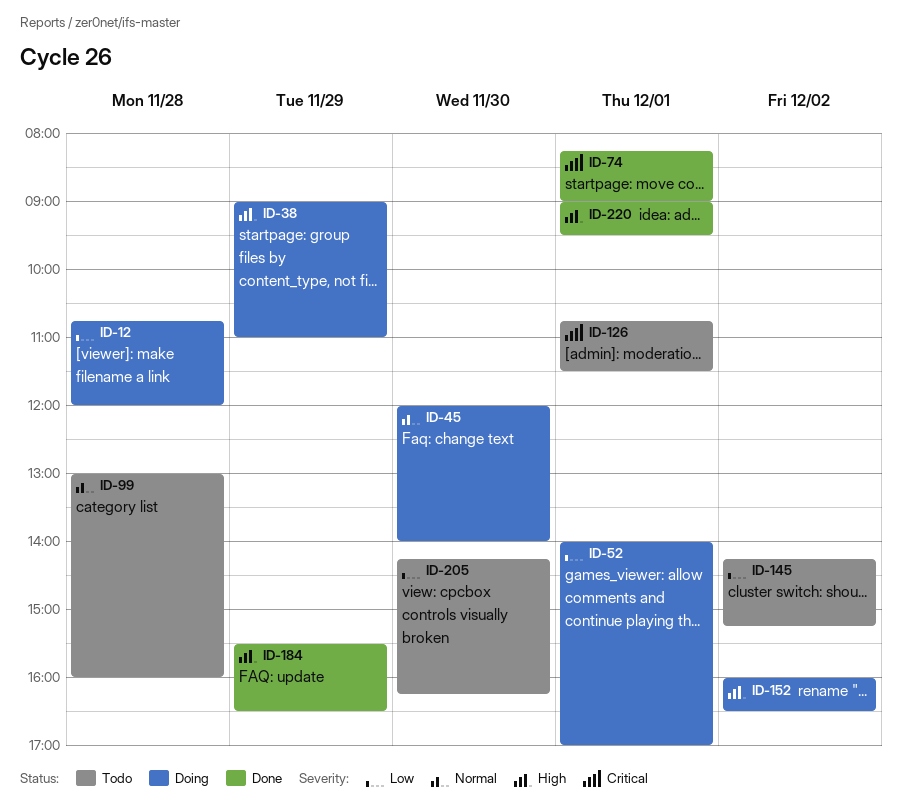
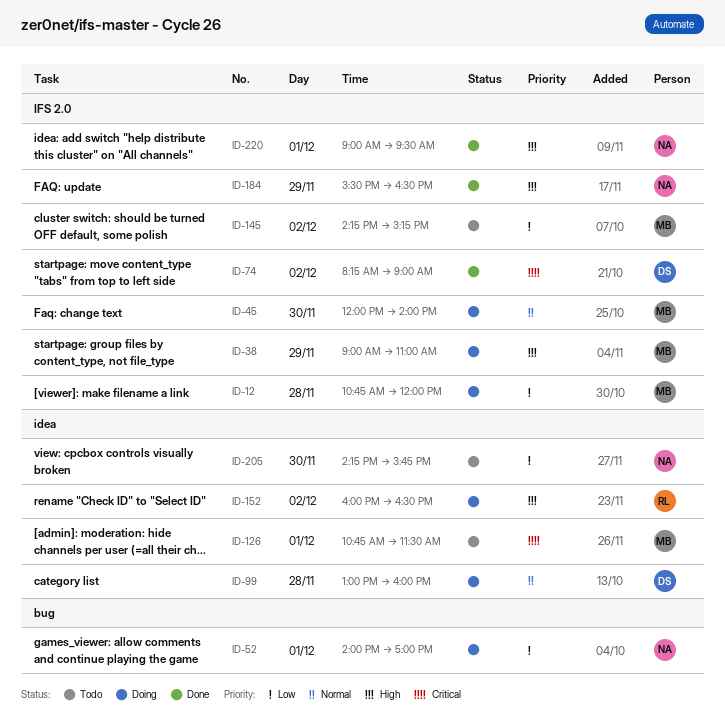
ID-74, day: Dec 1 -> Dec 2
ID-99, status: Todo -> Doing
ID-205, ends: 16:15 -> 15:45

